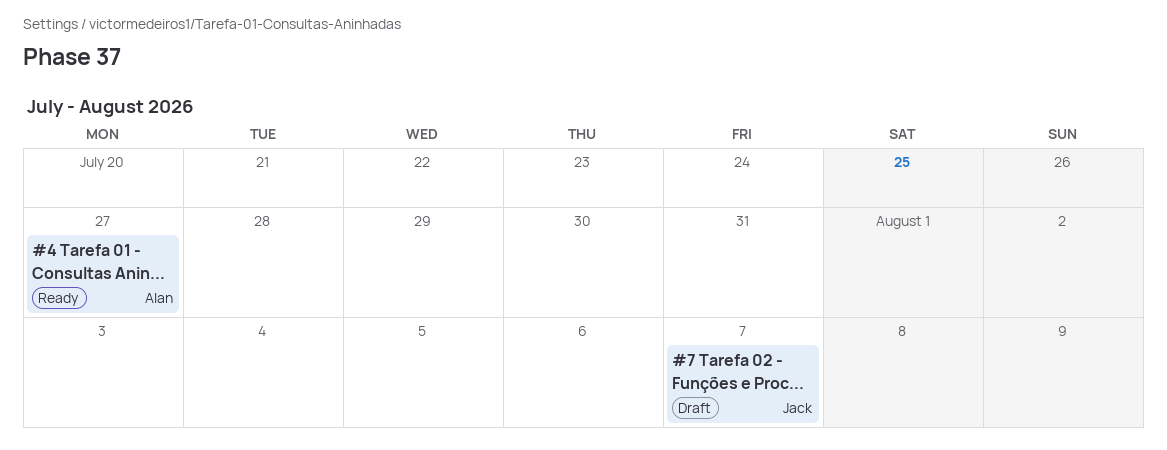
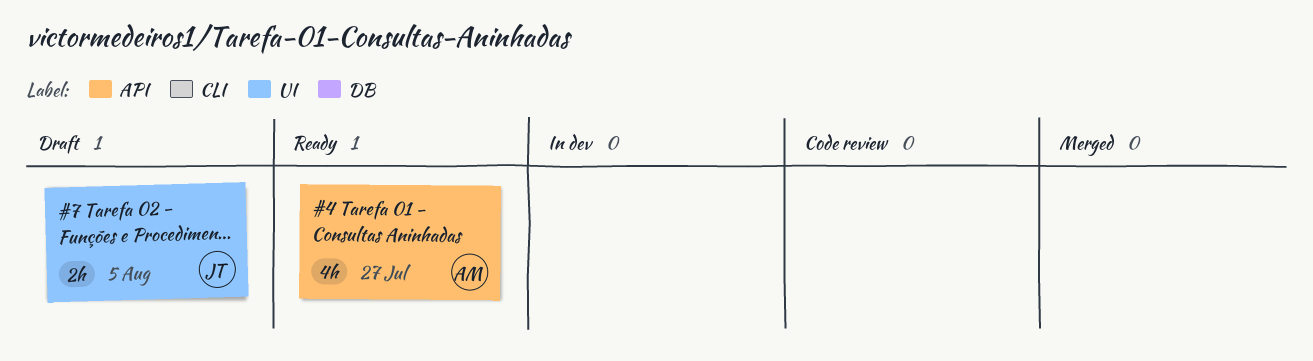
#7, due: Aug 7 -> Aug 5

